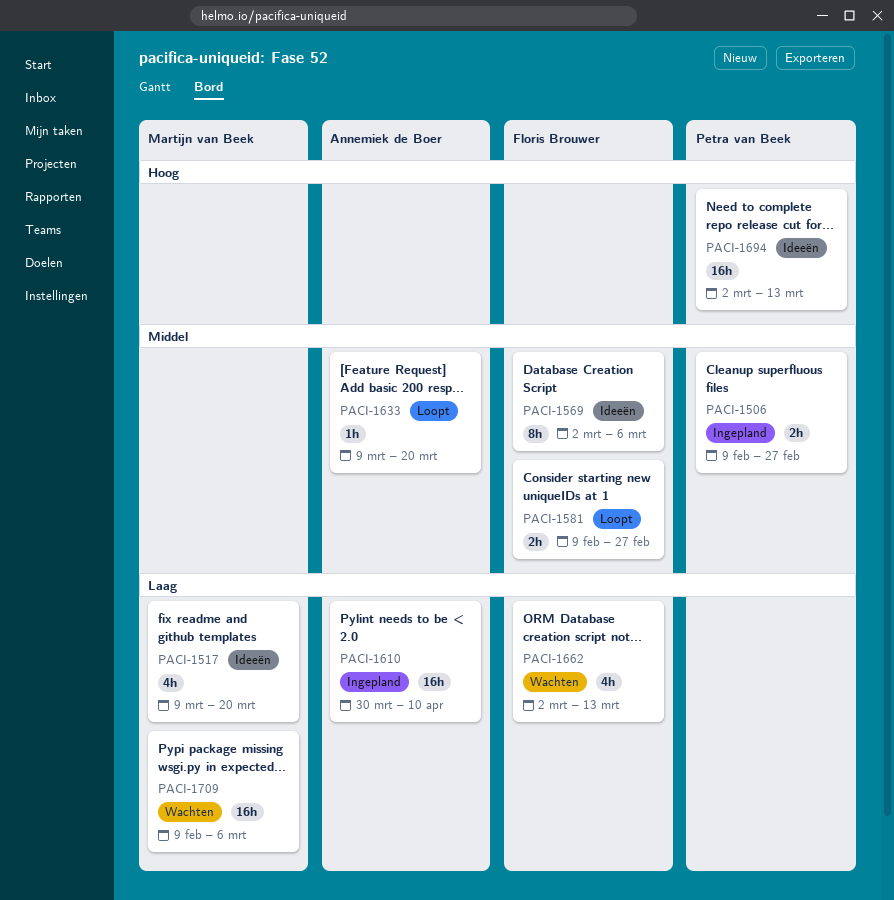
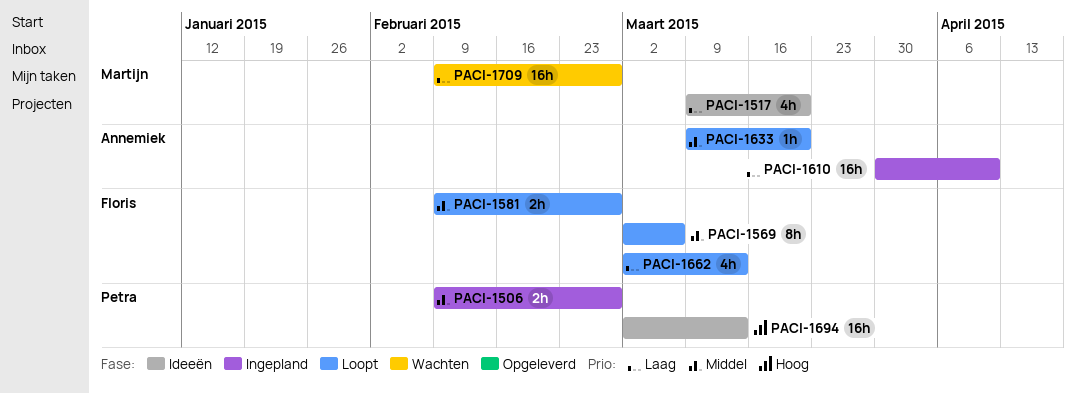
PACI-1569, status: Ideeën -> Loopt
PACI-1662, status: Wachten -> Loopt
PACI-1709, due: Mar 6 -> Feb 27

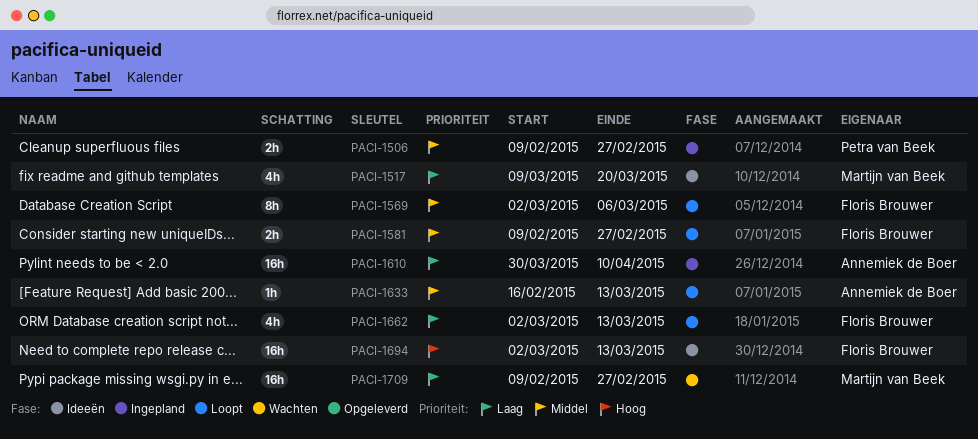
PACI-1633, start: Mar 9 -> Feb 16
PACI-1633, due: Mar 20 -> Mar 13
PACI-1694, owner: Petra van Beek -> Floris Brouwer

